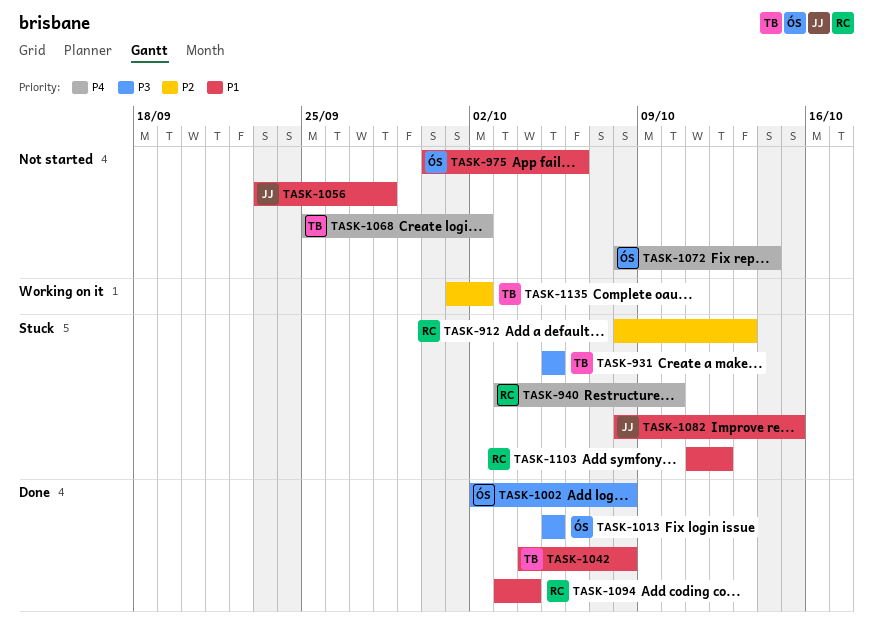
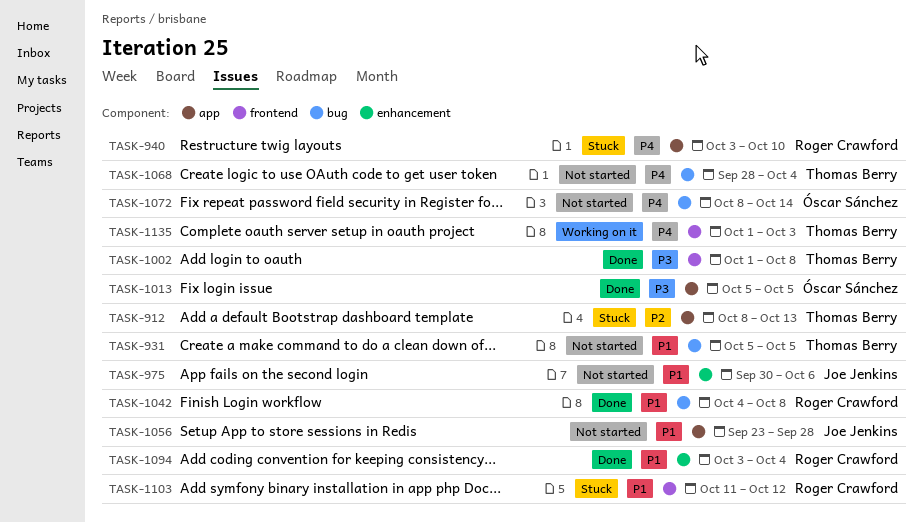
TASK-912, owner: Roger Crawford -> Thomas Berry
TASK-931, status: Stuck -> Not started
TASK-931, priority: P3 -> P1
TASK-975, owner: Óscar Sánchez -> Joe Jenkins
TASK-1002, owner: Óscar Sánchez -> Thomas Berry
TASK-1002, start: Oct 2 -> Oct 1
TASK-1042, owner: Thomas Berry -> Roger Crawford
TASK-1068, start: Sep 25 -> Sep 28
TASK-1068, due: Oct 2 -> Oct 4
TASK-1082: present -> none
TASK-1135, priority: P2 -> P4
TASK-1135, due: Oct 2 -> Oct 3

